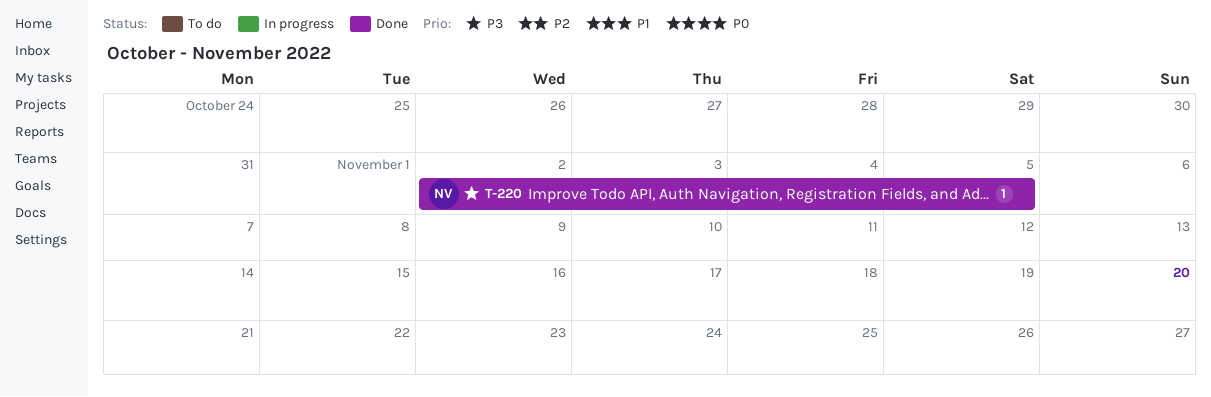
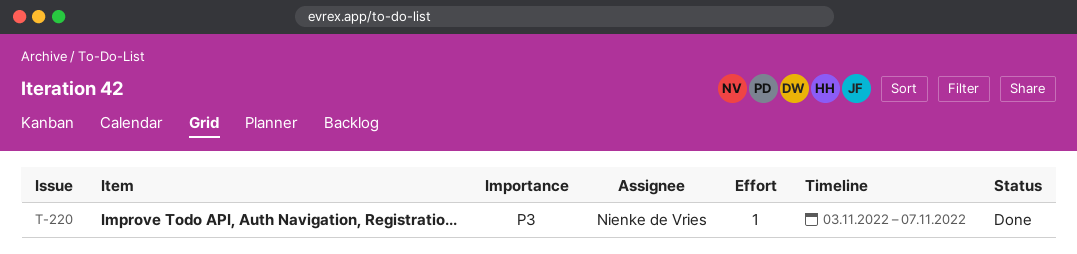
T-220, start: Nov 2 -> Nov 3
T-220, due: Nov 5 -> Nov 7

